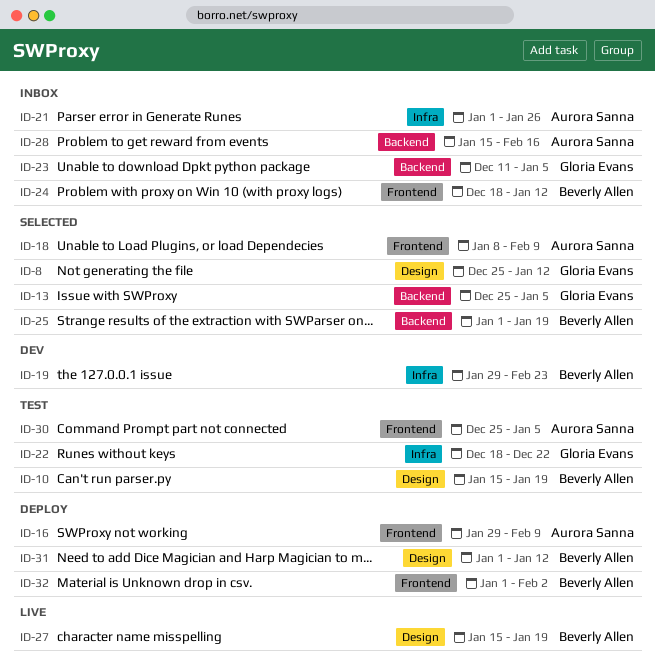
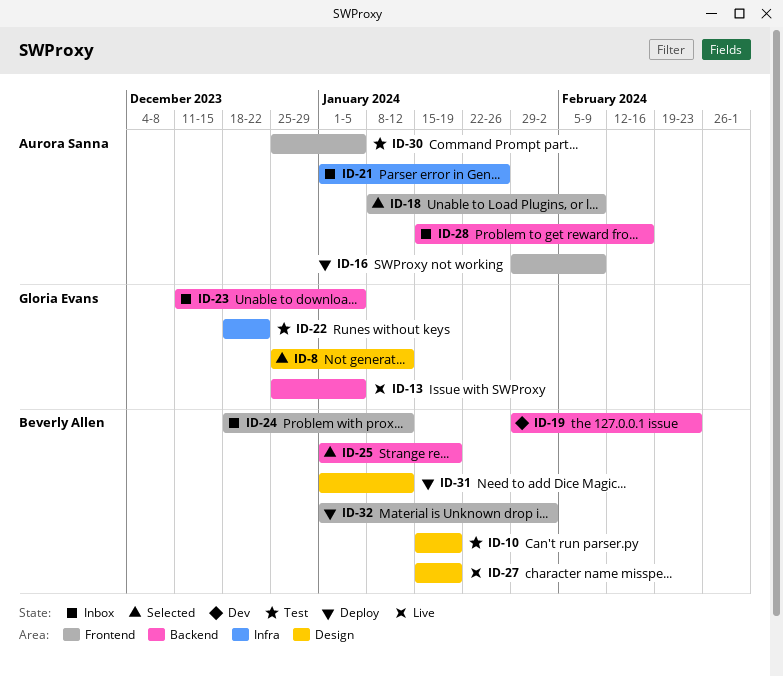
ID-13, status: Selected -> Live
ID-19, label: Infra -> Backend

